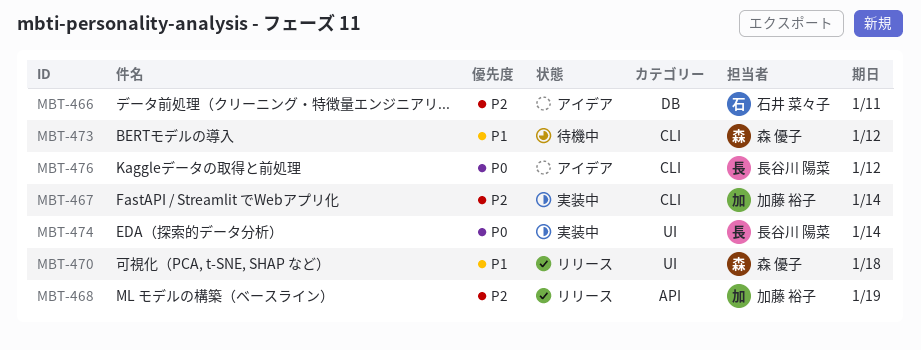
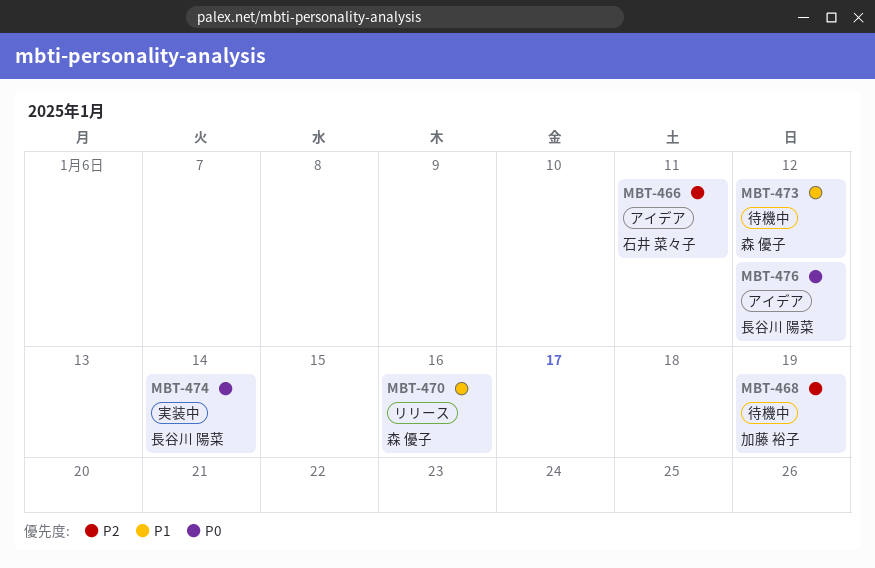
MBT-467: present -> none
MBT-468, status: リリース -> 待機中
MBT-470, due: Jan 18 -> Jan 16

